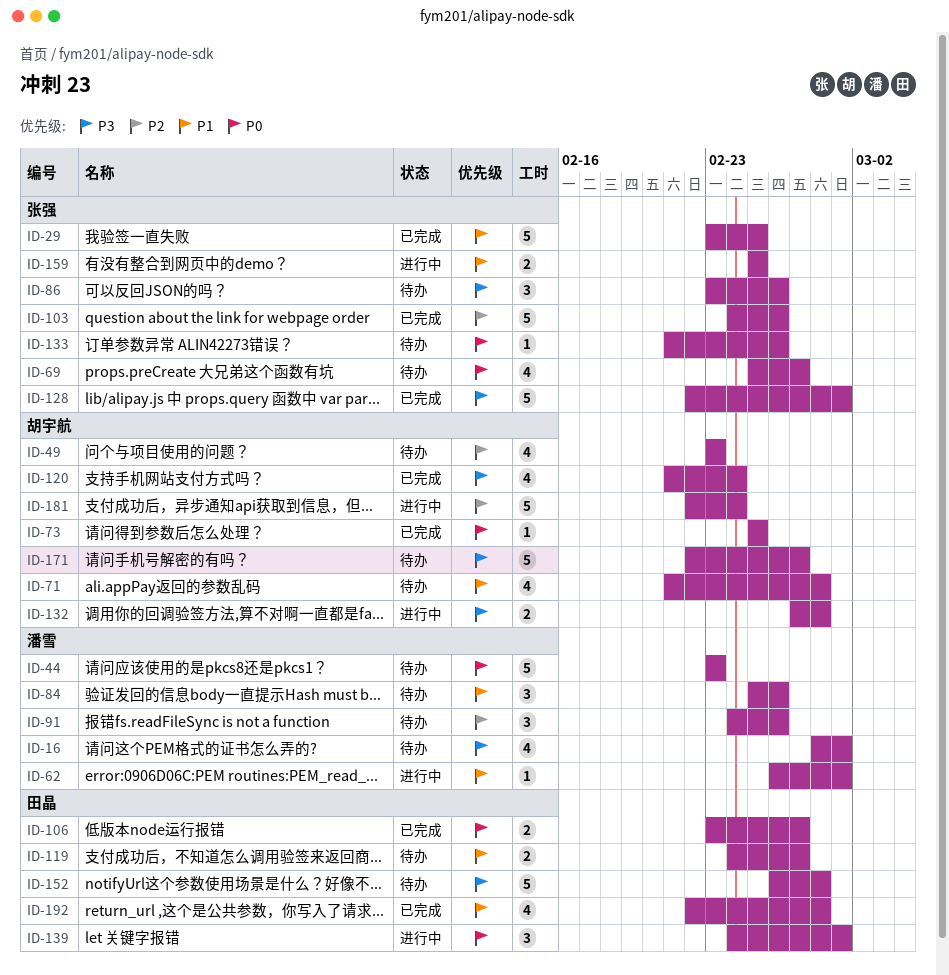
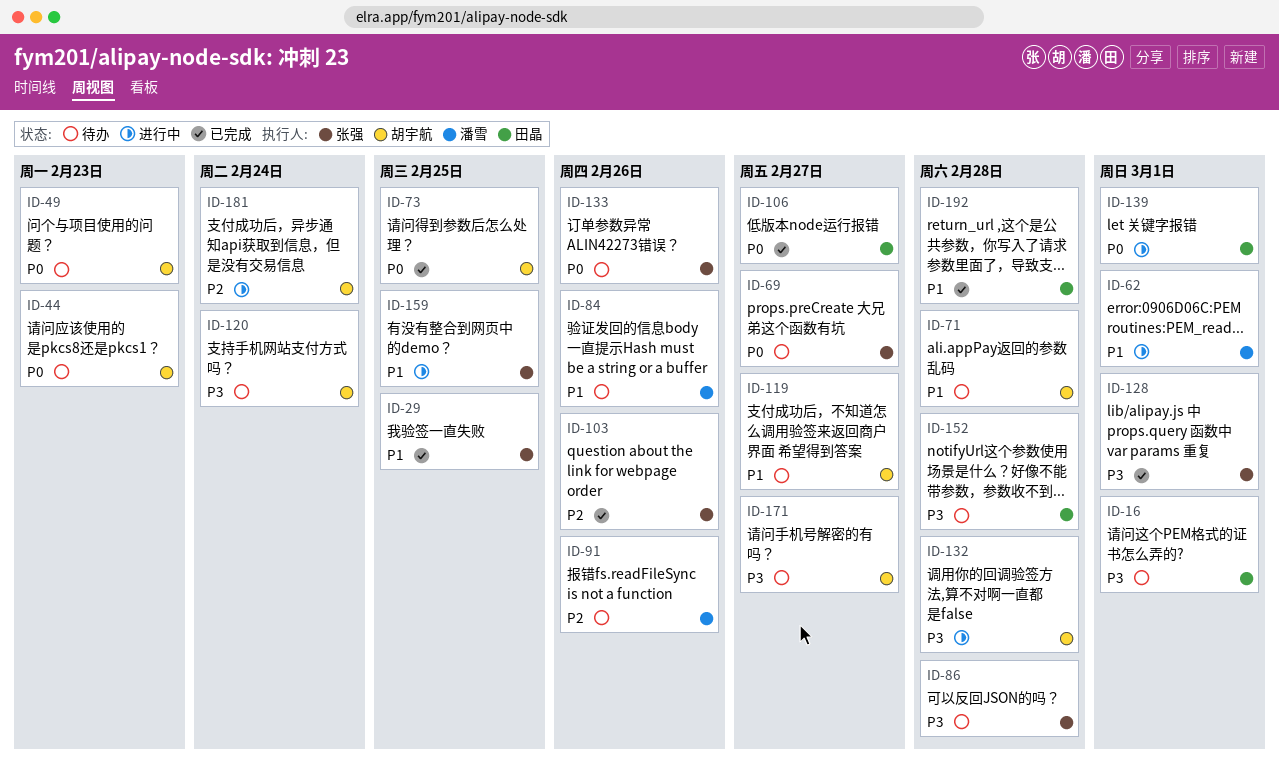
ID-16, owner: 潘雪 -> 田晶
ID-44, owner: 潘雪 -> 胡宇航
ID-49, priority: P2 -> P0
ID-86, due: Feb 26 -> Feb 28
ID-119, owner: 田晶 -> 胡宇航
ID-120, status: 已完成 -> 待办

